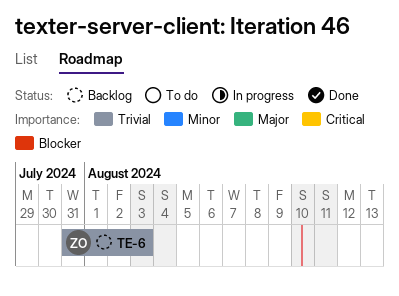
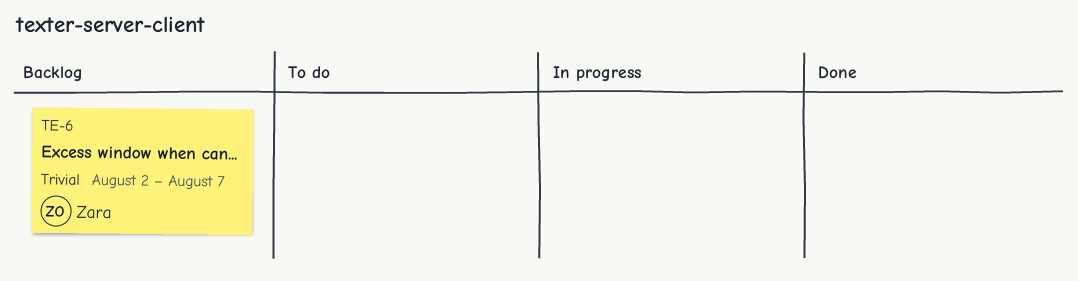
TE-6, start: Jul 31 -> Aug 2
TE-6, due: Aug 3 -> Aug 7

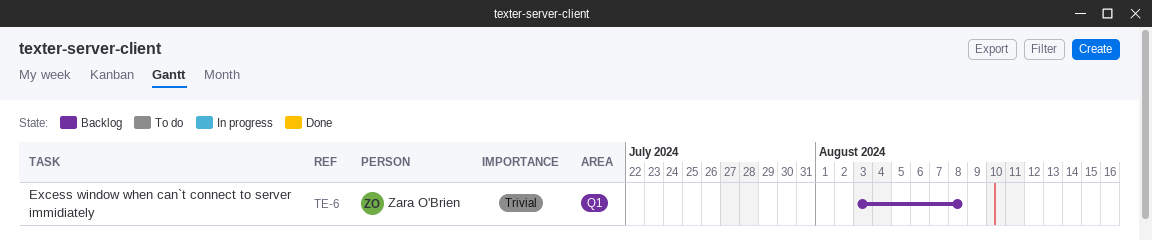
TE-6, start: Aug 2 -> Aug 3
TE-6, due: Aug 7 -> Aug 8

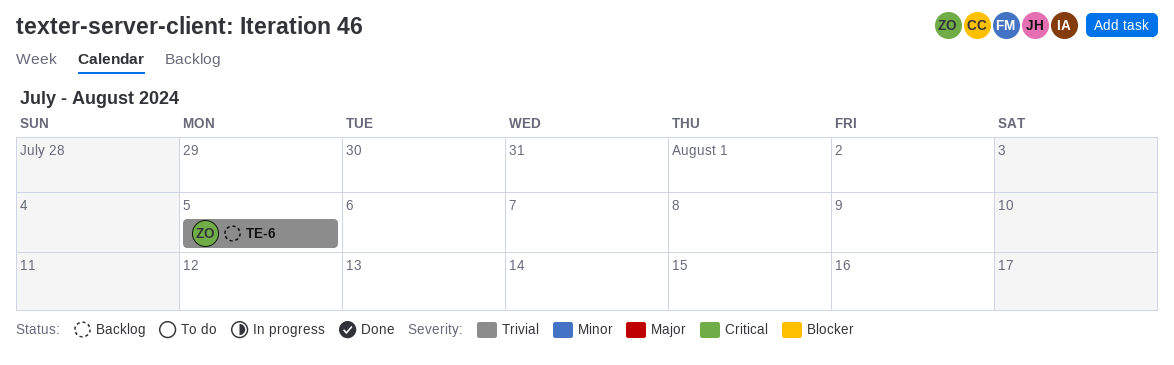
TE-6, start: Aug 3 -> Aug 5
TE-6, due: Aug 8 -> Aug 5

